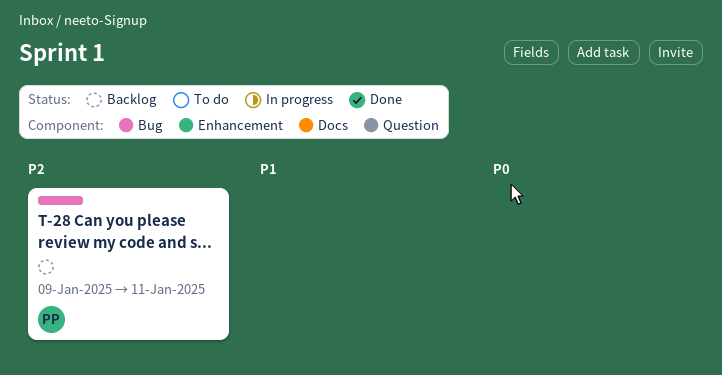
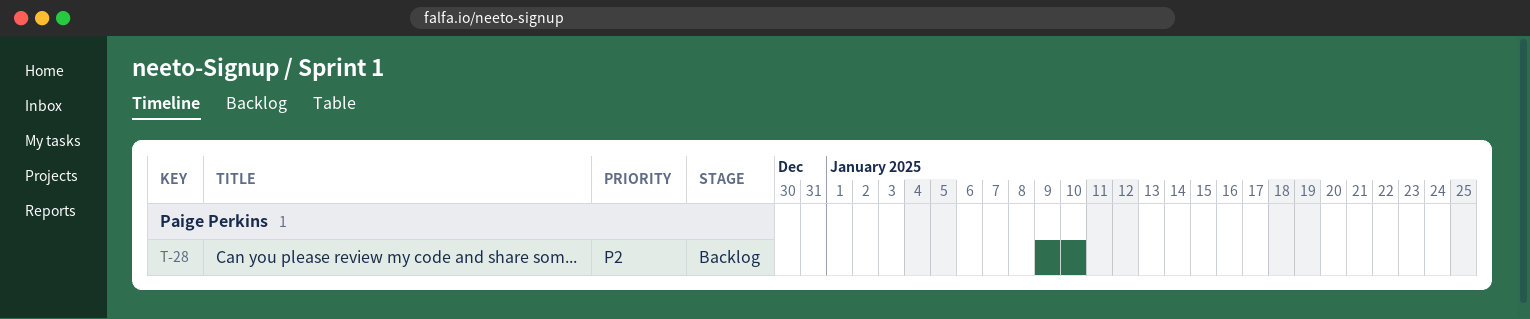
T-28, due: Jan 11 -> Jan 10

